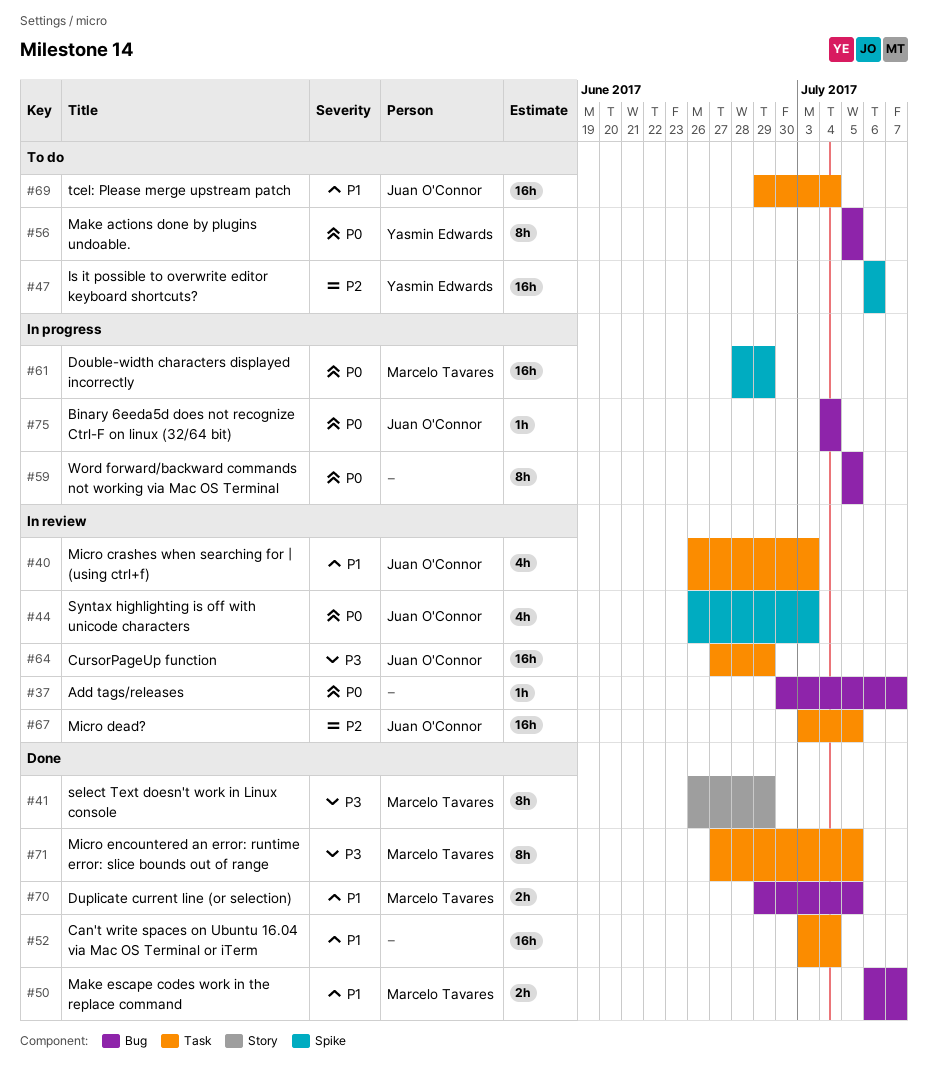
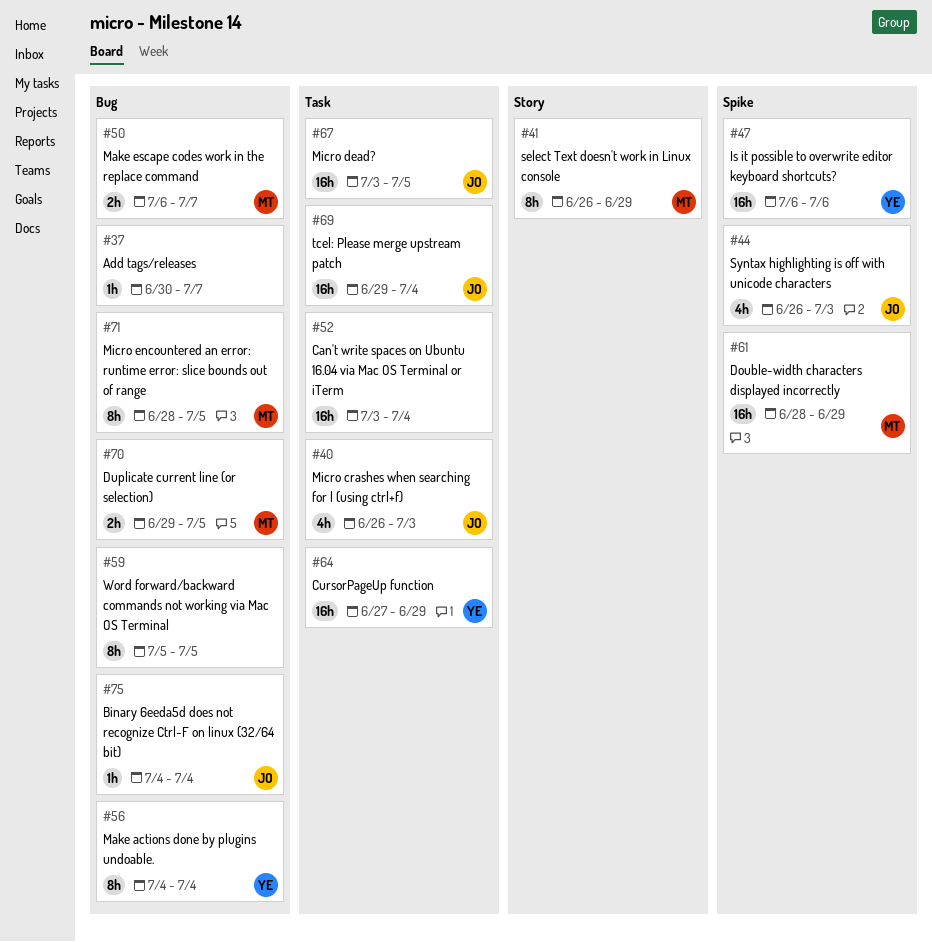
#56, start: Jul 5 -> Jul 4
#56, due: Jul 5 -> Jul 4
#64, owner: Juan O'Connor -> Yasmin Edwards
#71, label: Task -> Bug
#71, start: Jun 27 -> Jun 28

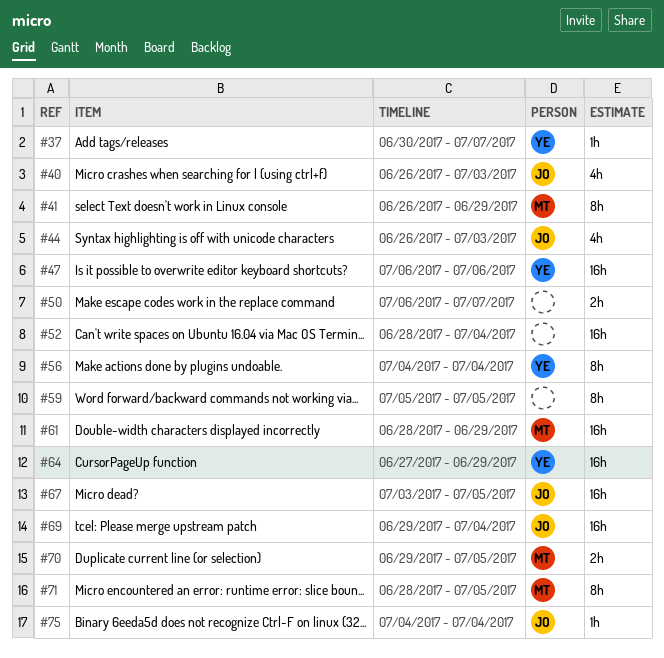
#37, owner: none -> YE
#50, owner: MT -> none
#52, start: Jul 3 -> Jun 28

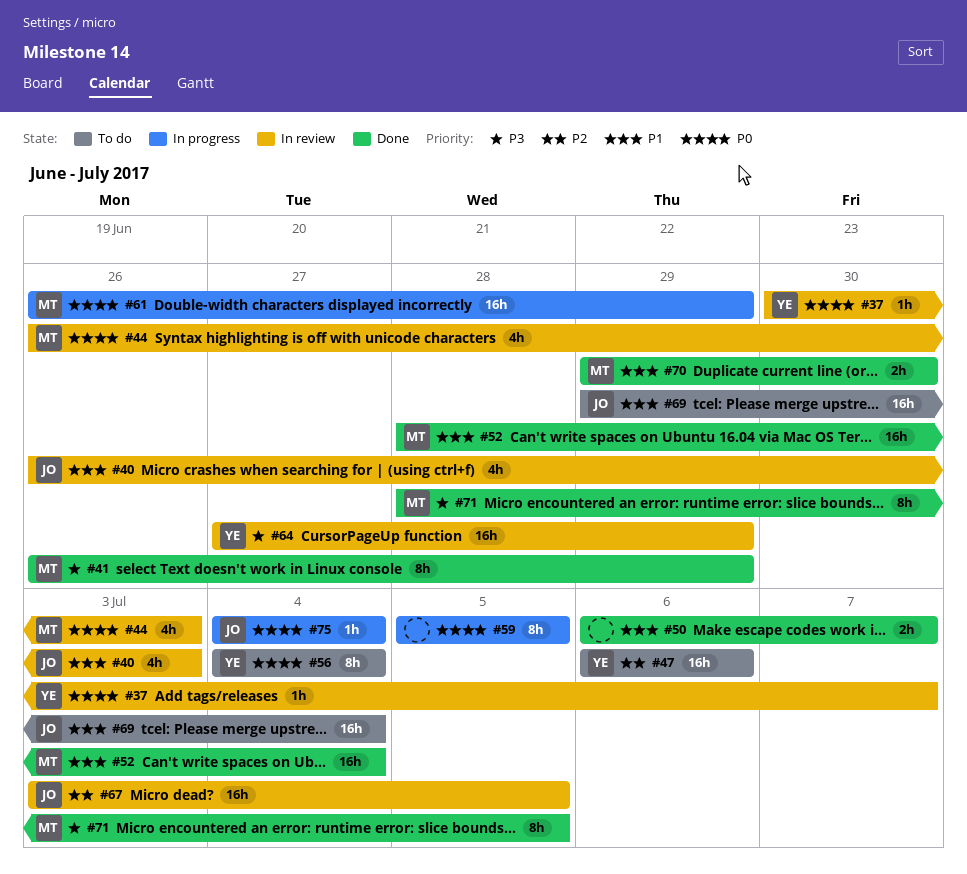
#44, owner: JO -> MT
#52, owner: none -> MT
#61, start: Jun 28 -> Jun 26
#70, due: Jul 5 -> Jun 30

